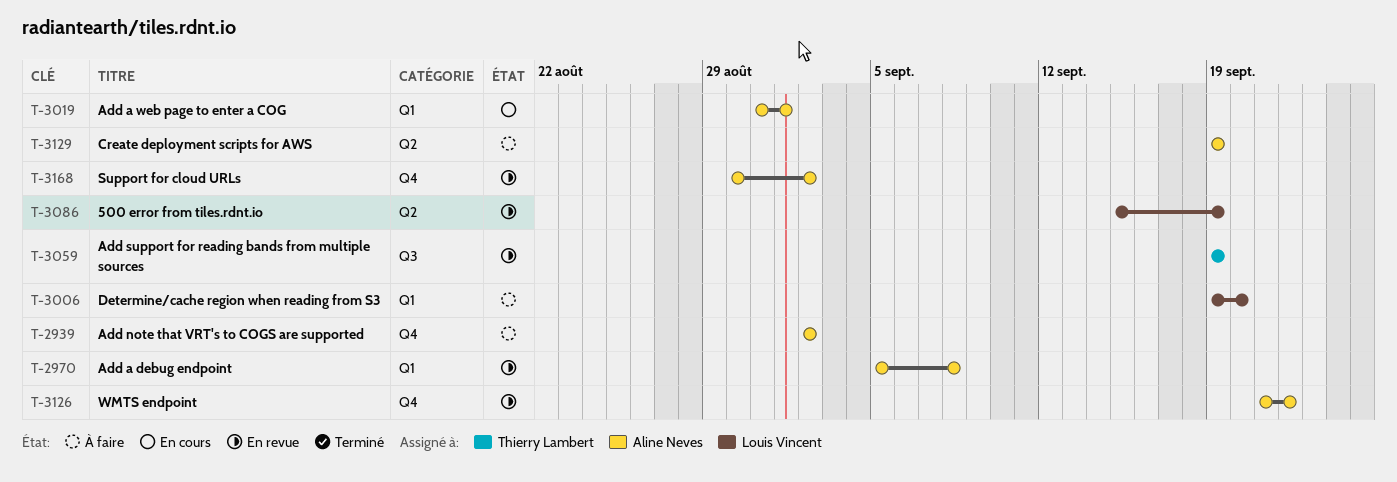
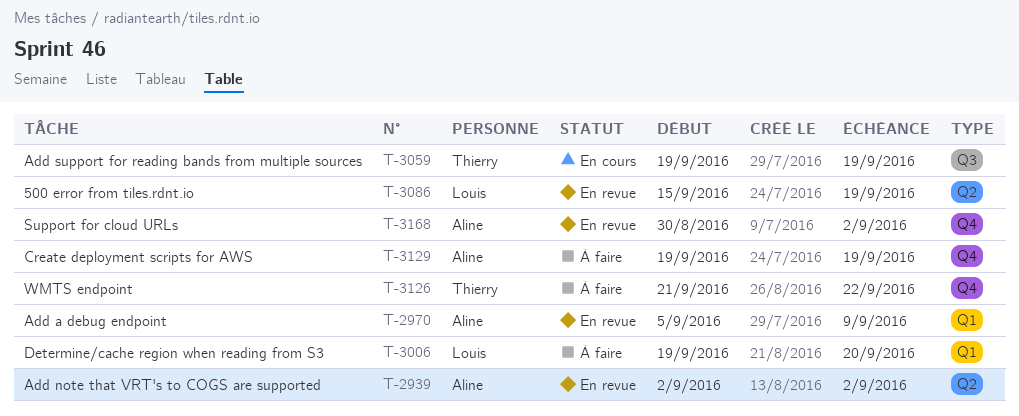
T-2939, status: À faire -> En revue
T-2939, label: Q4 -> Q2
T-2970, due: Sep 8 -> Sep 9
T-3019: present -> none
T-3059, status: En revue -> En cours
T-3126, status: En revue -> À faire
T-3126, owner: Aline Neves -> Thierry Lambert
T-3129, label: Q2 -> Q4

